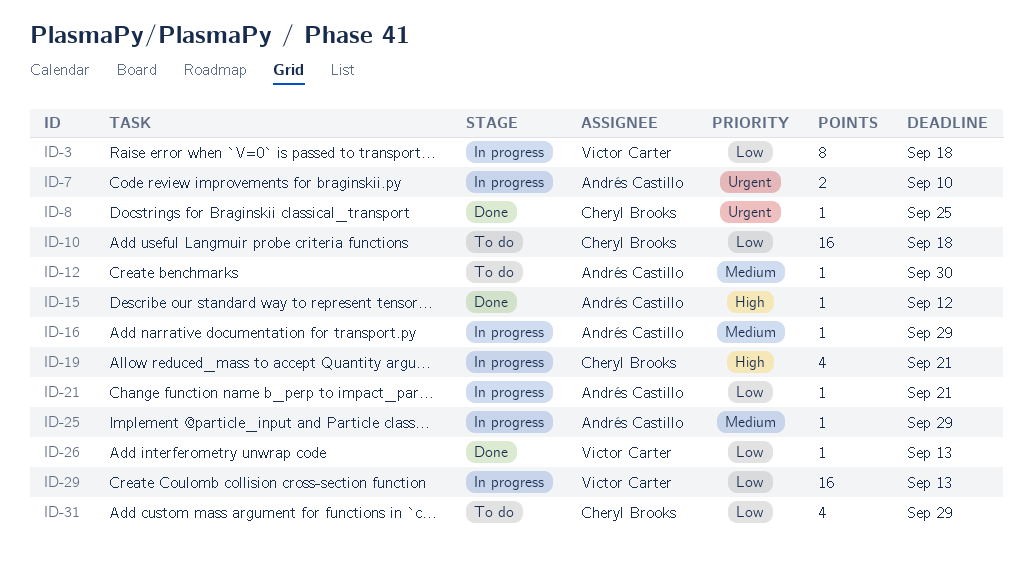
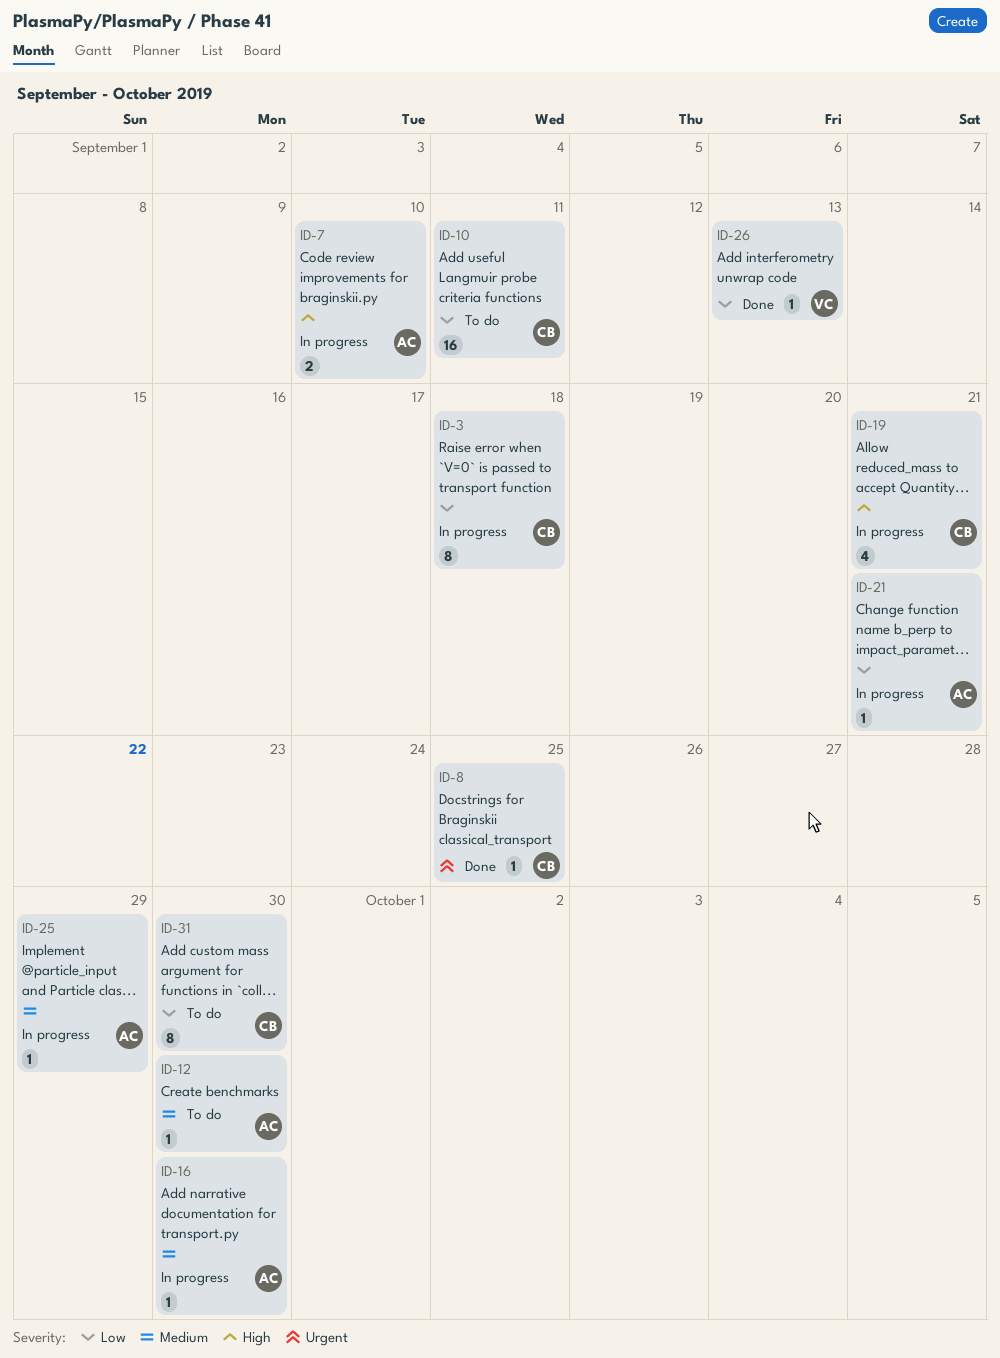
ID-3, owner: Victor Carter -> Cheryl Brooks
ID-7, priority: Urgent -> High
ID-10, due: Sep 18 -> Sep 11
ID-15: present -> none
ID-16, due: Sep 29 -> Sep 30
ID-29: present -> none
ID-31, estimate: 4 -> 8
ID-31, due: Sep 29 -> Sep 30

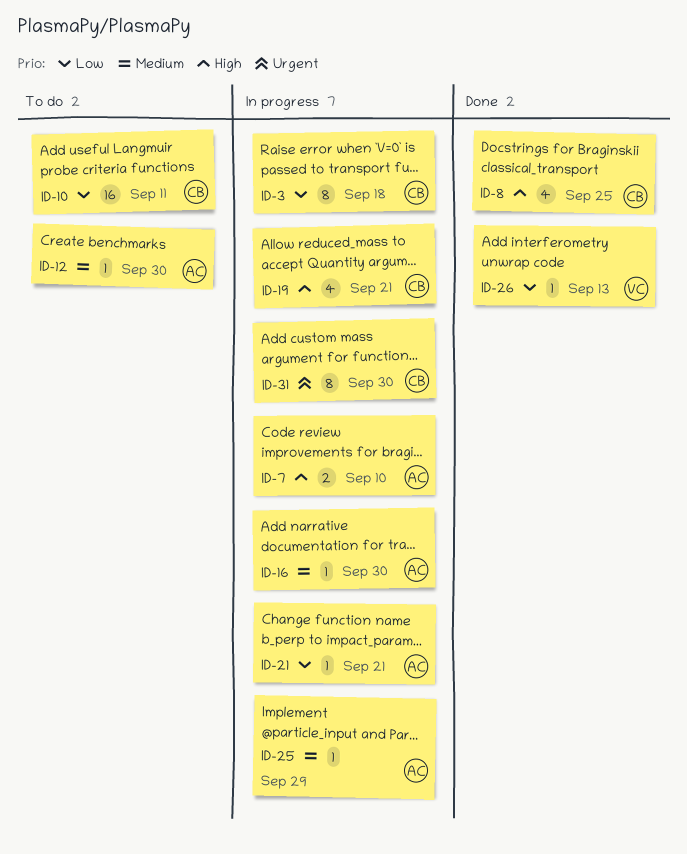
ID-8, priority: Urgent -> High
ID-8, estimate: 1 -> 4
ID-31, status: To do -> In progress
ID-31, priority: Low -> Urgent

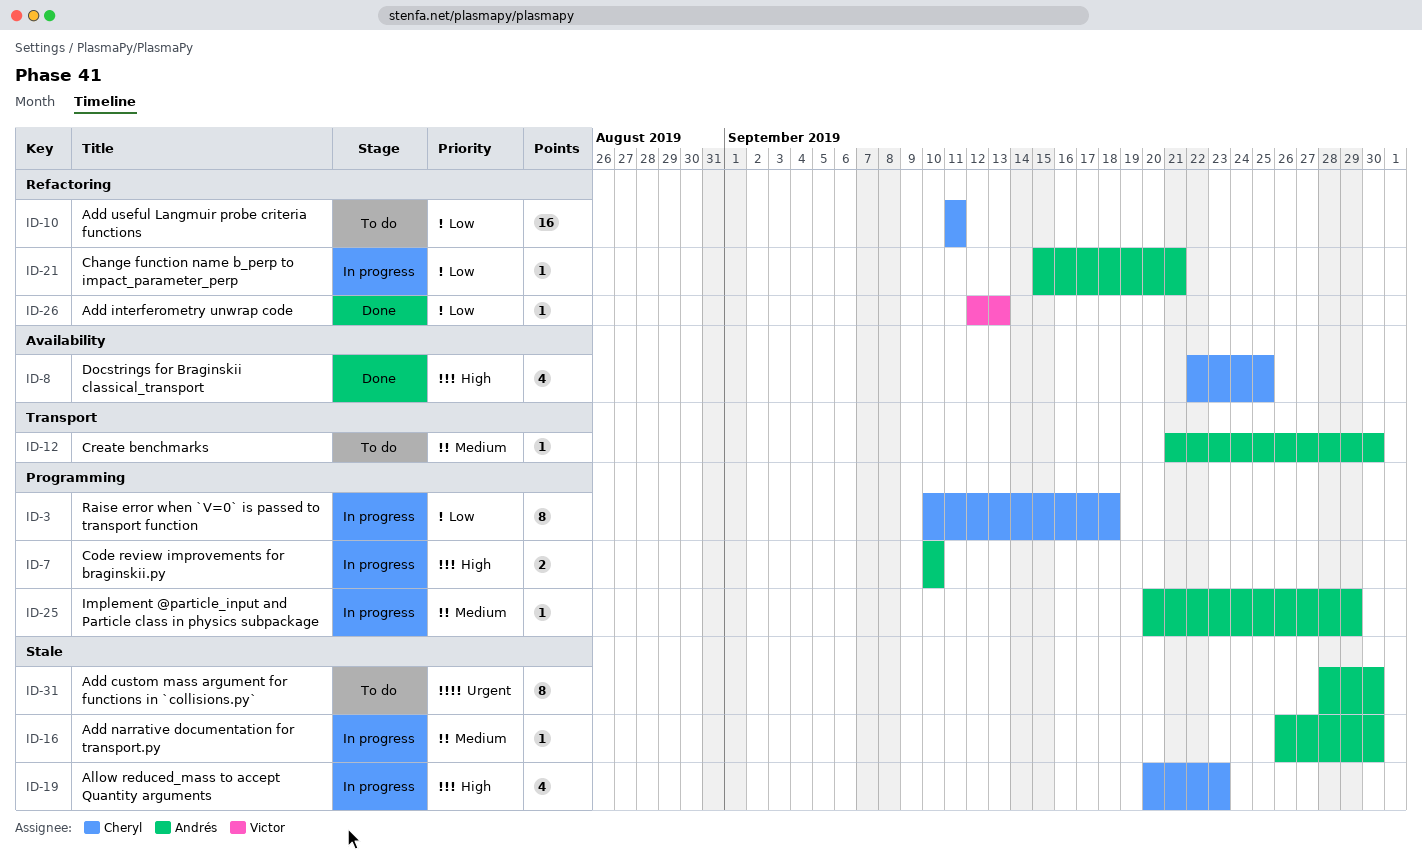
ID-19, due: Sep 21 -> Sep 23
ID-31, status: In progress -> To do
ID-31, owner: Cheryl -> Andrés

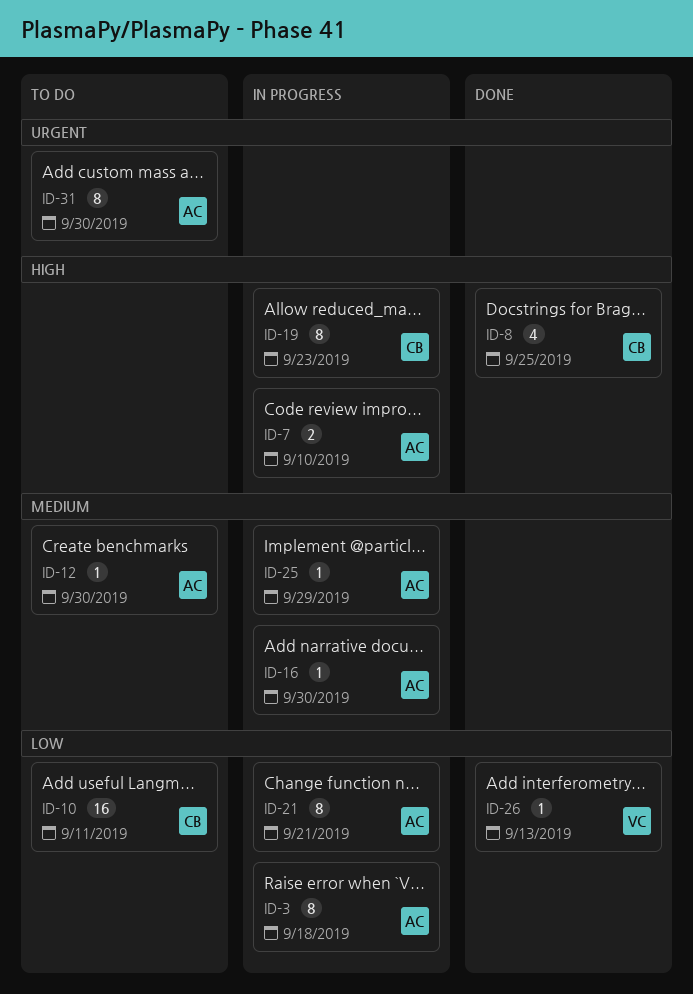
ID-3, owner: Cheryl -> Andrés
ID-19, estimate: 4 -> 8
ID-21, estimate: 1 -> 8

